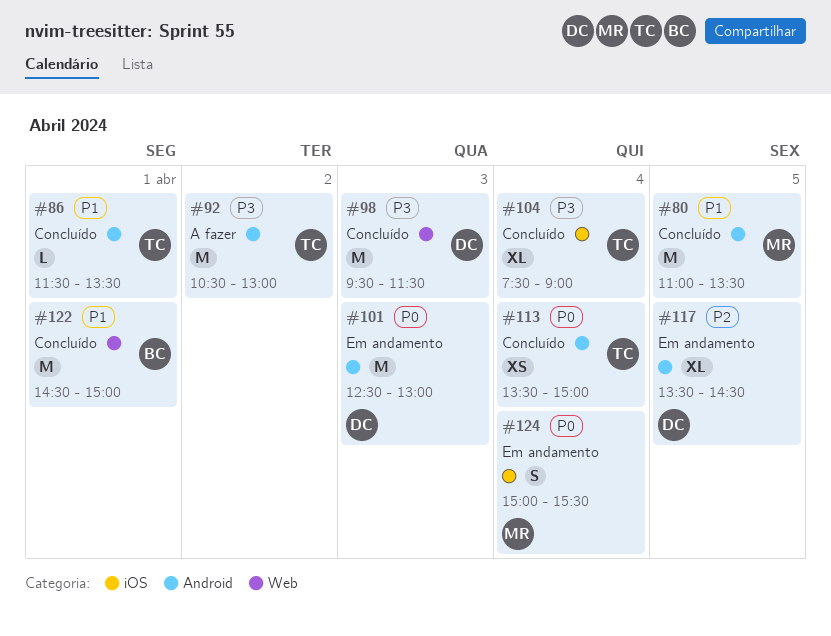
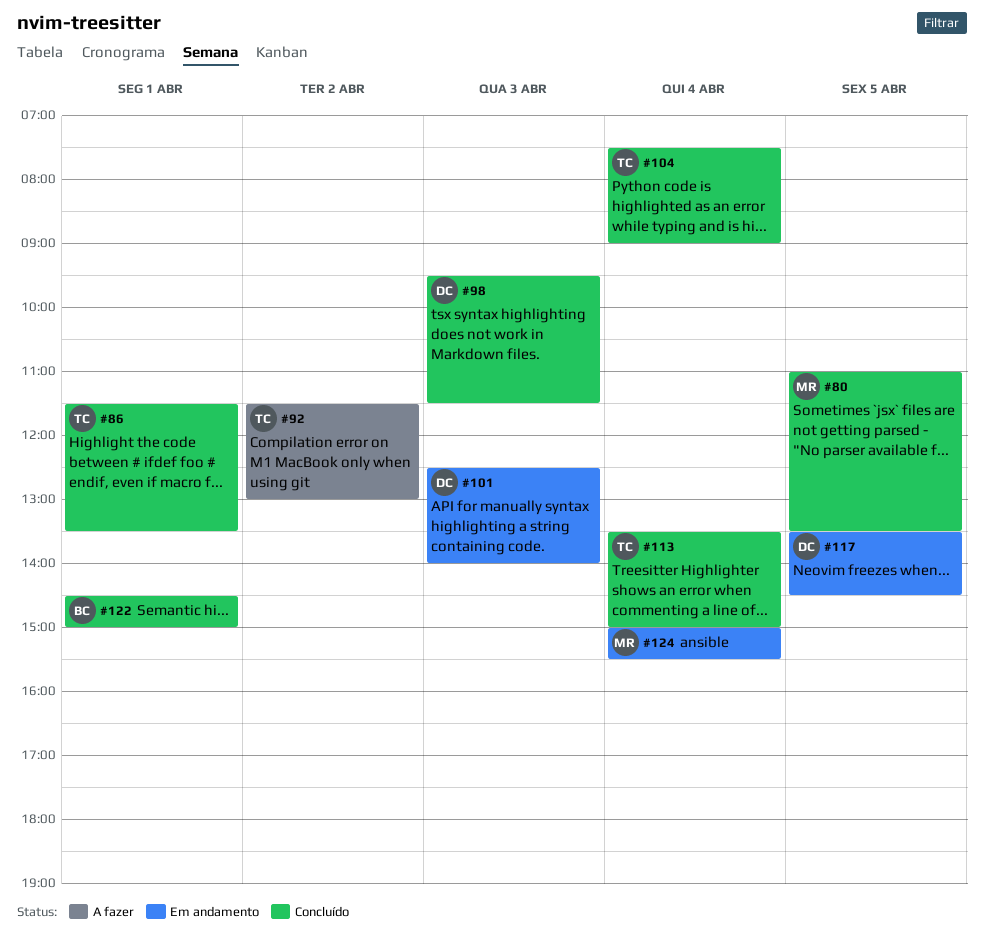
#92, begins: 10:30 -> 11:30
#101, ends: 13:00 -> 14:00

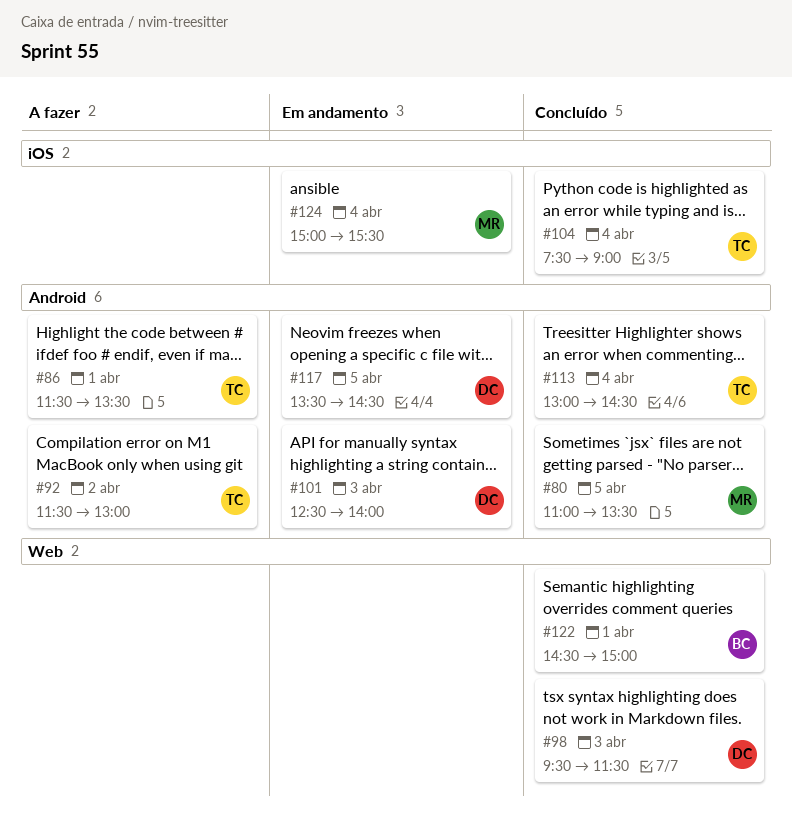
#86, status: Concluído -> A fazer
#113, begins: 13:30 -> 13:00
#113, ends: 15:00 -> 14:30

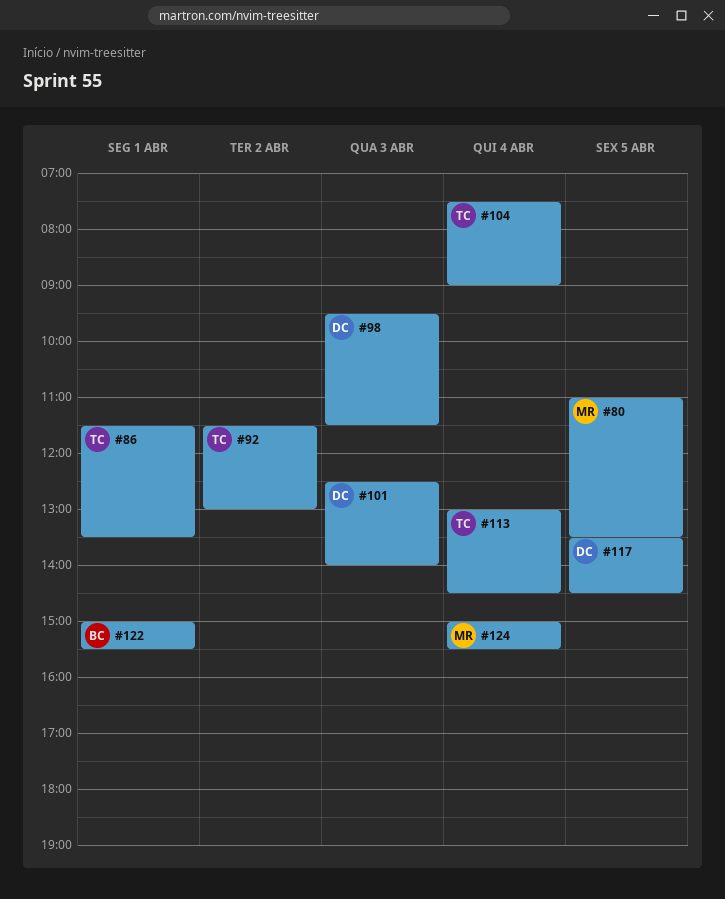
#122, begins: 14:30 -> 15:00
#122, ends: 15:00 -> 15:30

